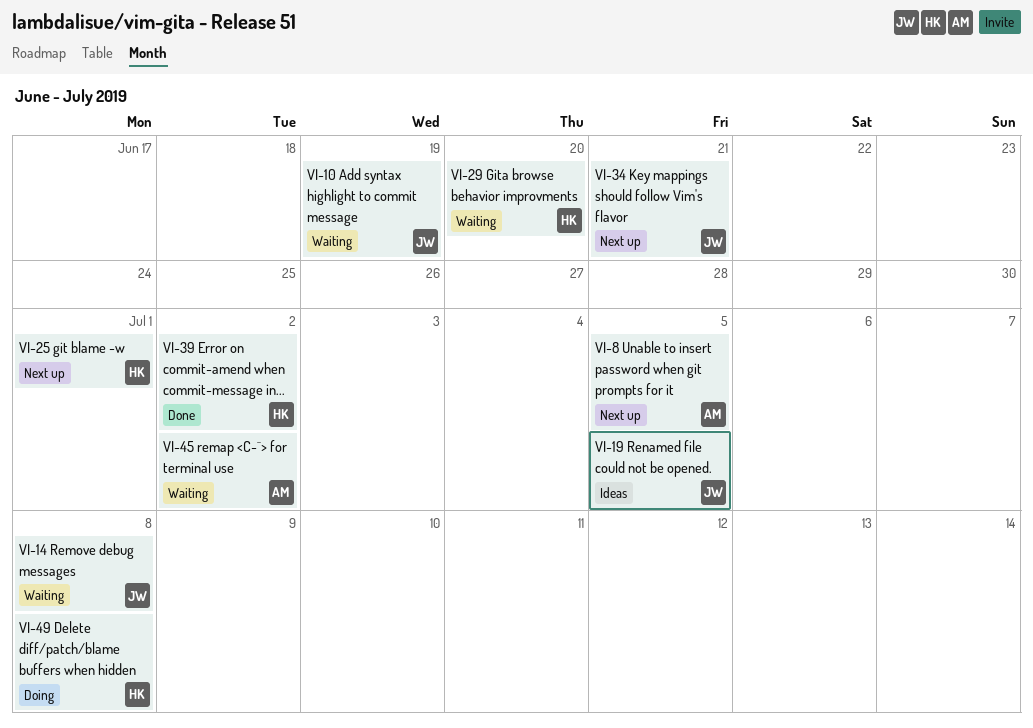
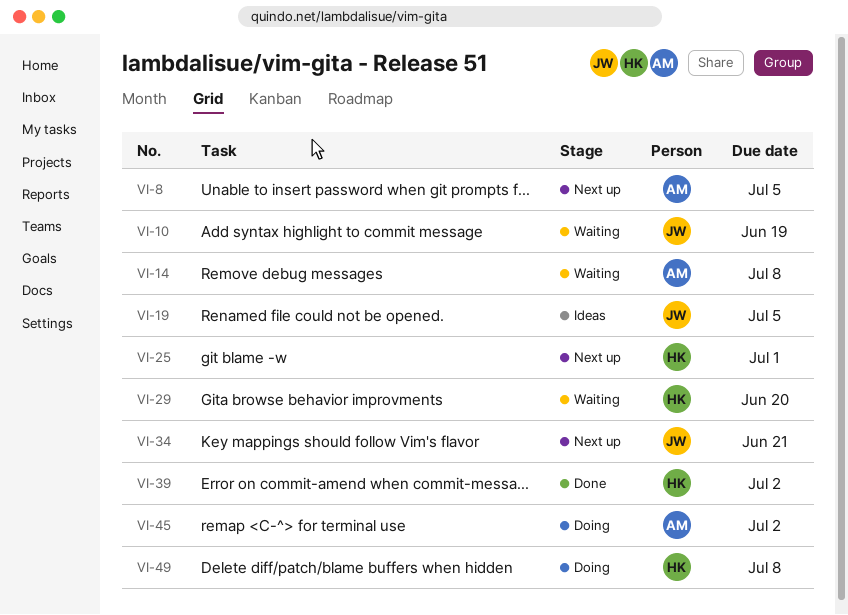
VI-14, owner: JW -> AM
VI-45, status: Waiting -> Doing

